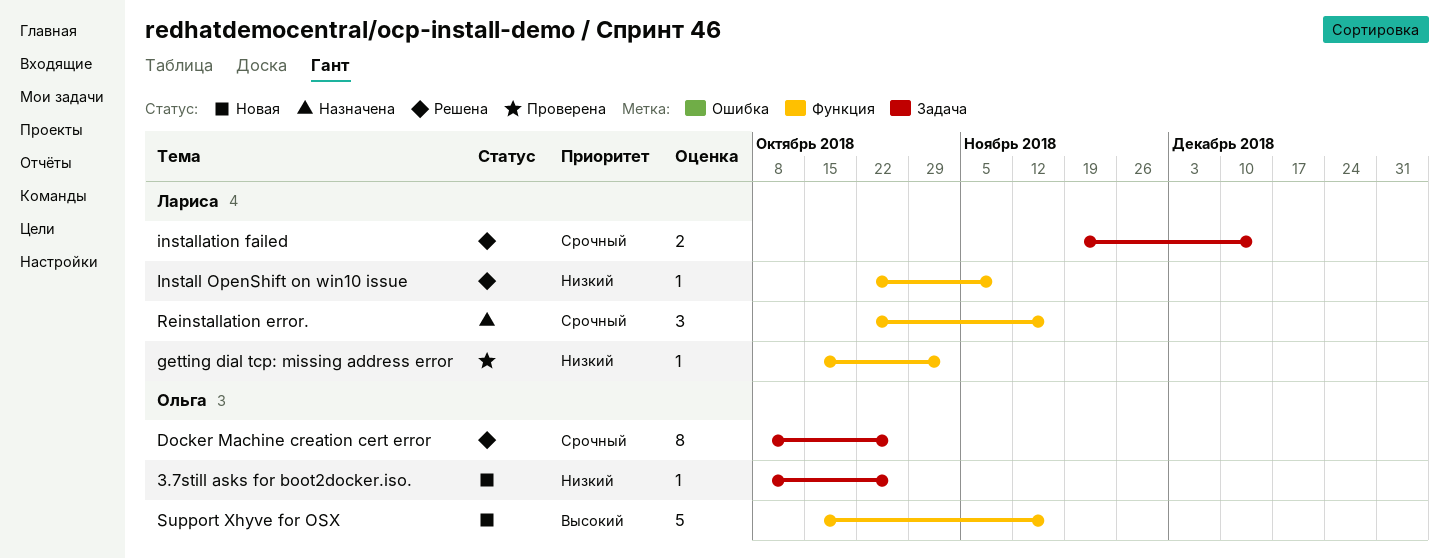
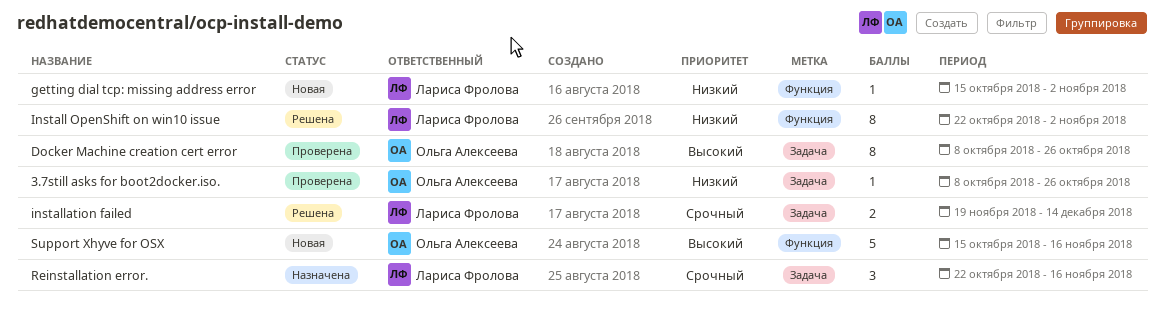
3.7still asks for boot2docker.iso., status: Новая -> Проверена
Docker Machine creation cert error, status: Решена -> Проверена
Docker Machine creation cert error, priority: Срочный -> Высокий
getting dial tcp: missing address error, status: Проверена -> Новая
Install OpenShift on win10 issue, estimate: 1 -> 8
Install OpenShift on win10 issue, due: Nov 9 -> Nov 2
Reinstallation error., label: Функция -> Задача

